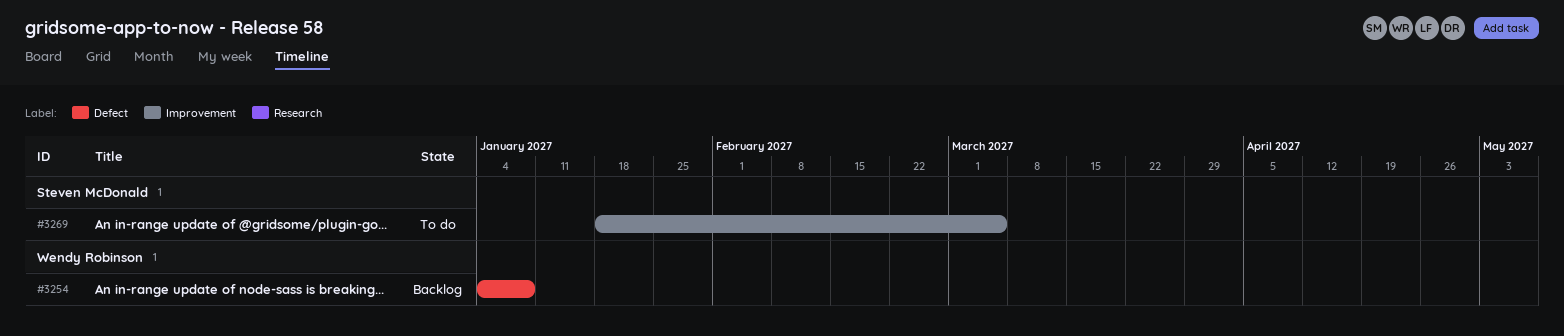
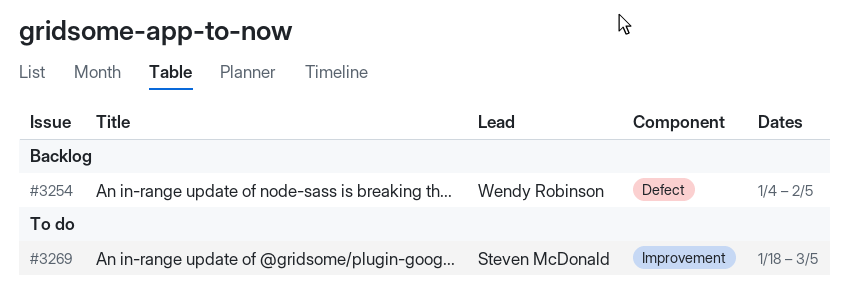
#3254, due: Jan 8 -> Feb 5

